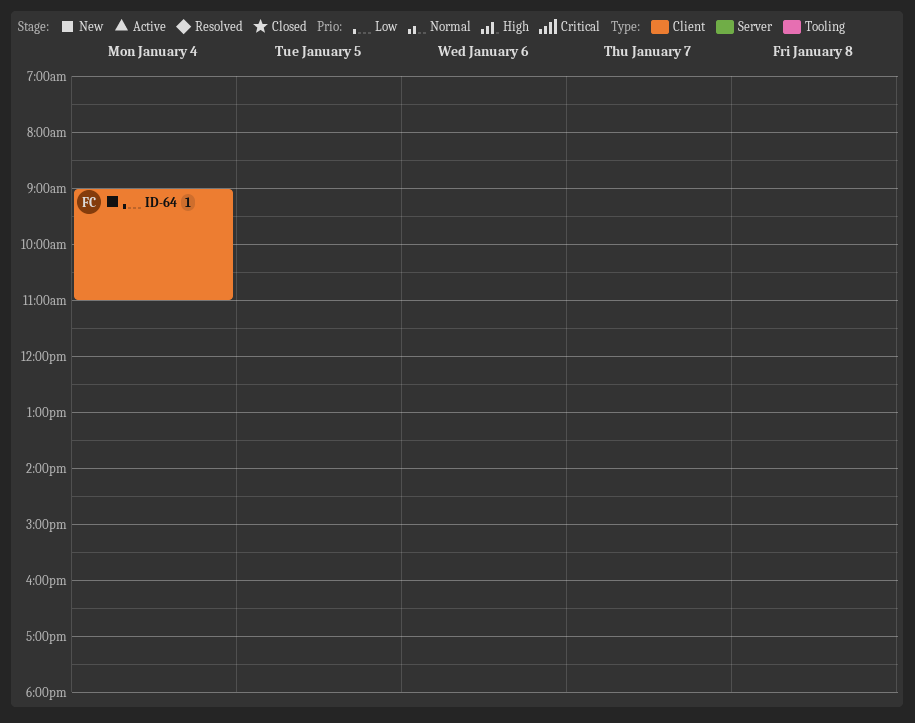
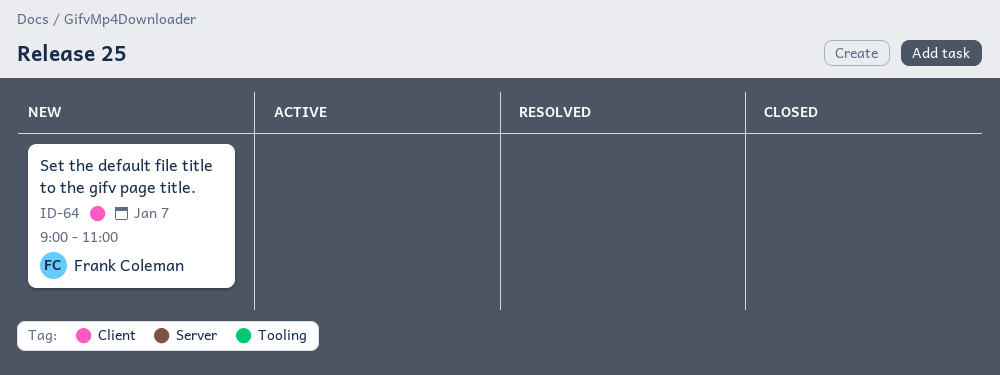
ID-64, day: Jan 4 -> Jan 7

